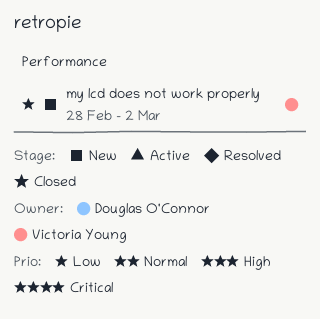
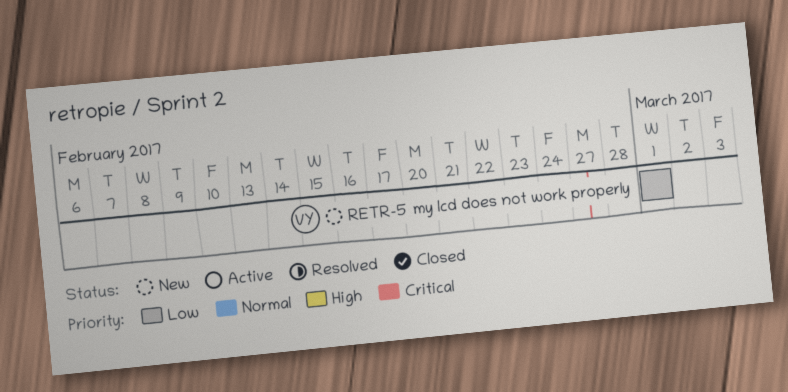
my lcd does not work properly, start: Feb 28 -> Mar 1
my lcd does not work properly, due: Mar 2 -> Mar 1

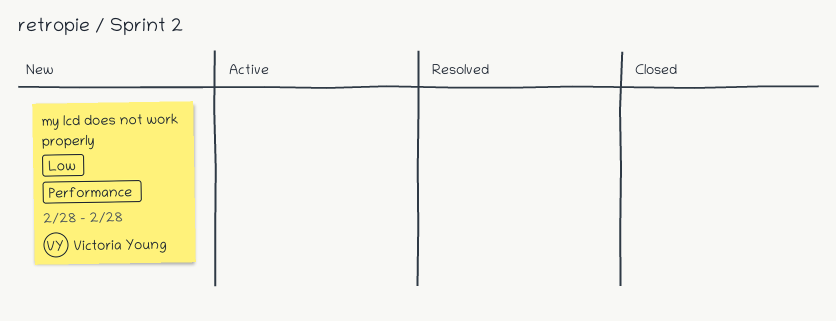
my lcd does not work properly, start: Mar 1 -> Feb 28
my lcd does not work properly, due: Mar 1 -> Feb 28

